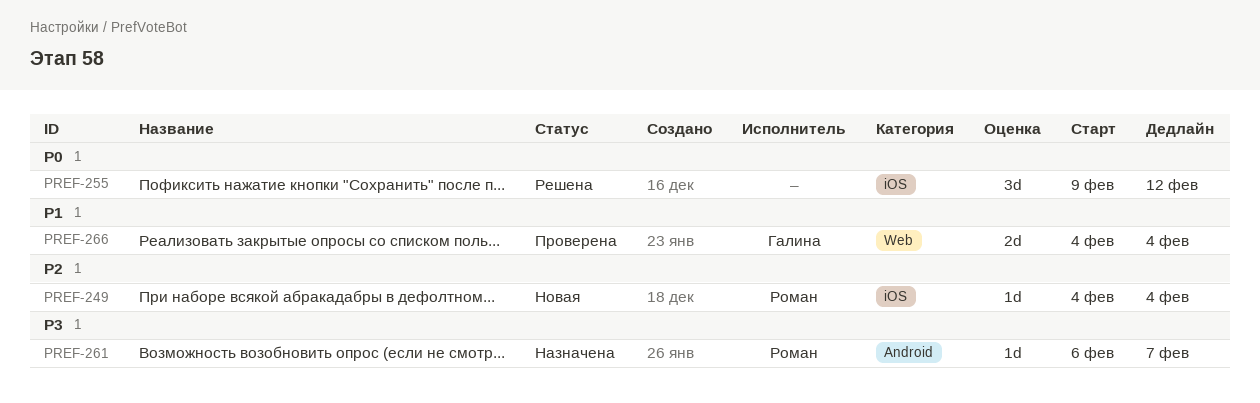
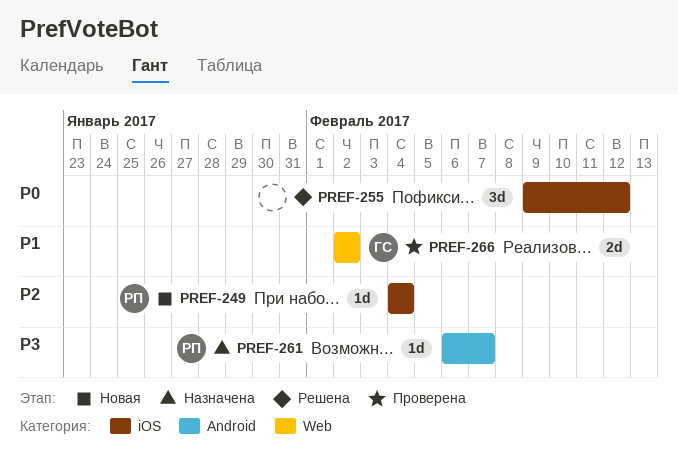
PREF-266, start: Feb 4 -> Feb 2
PREF-266, due: Feb 4 -> Feb 2

